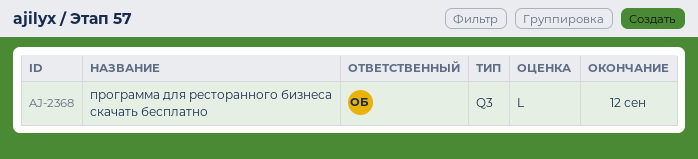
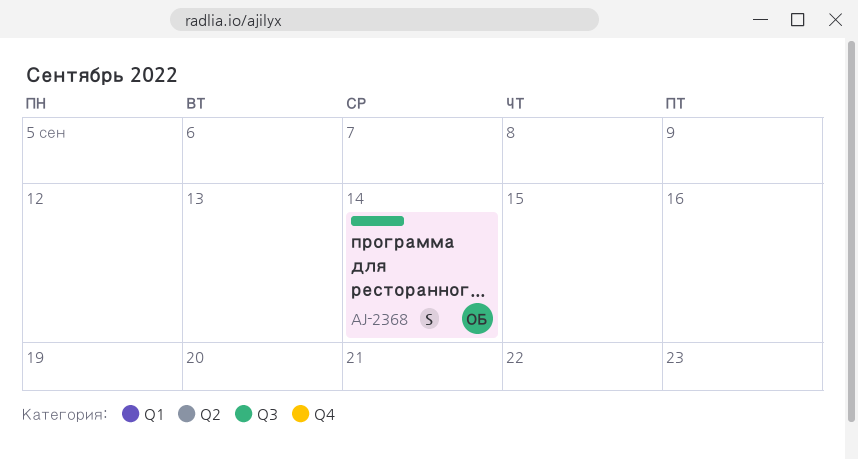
AJ-2368, estimate: L -> S
AJ-2368, due: Sep 12 -> Sep 14

